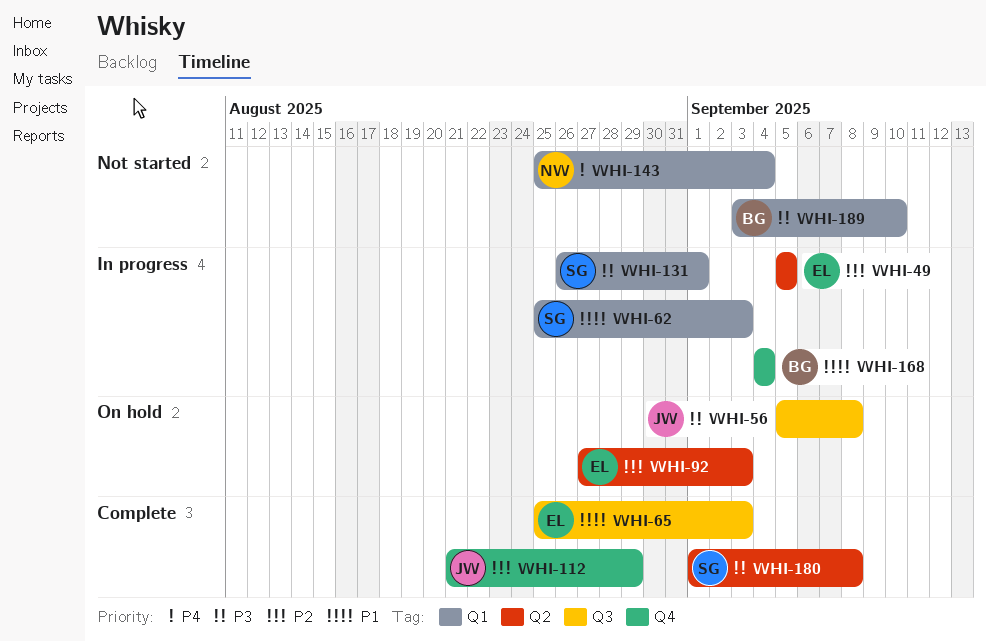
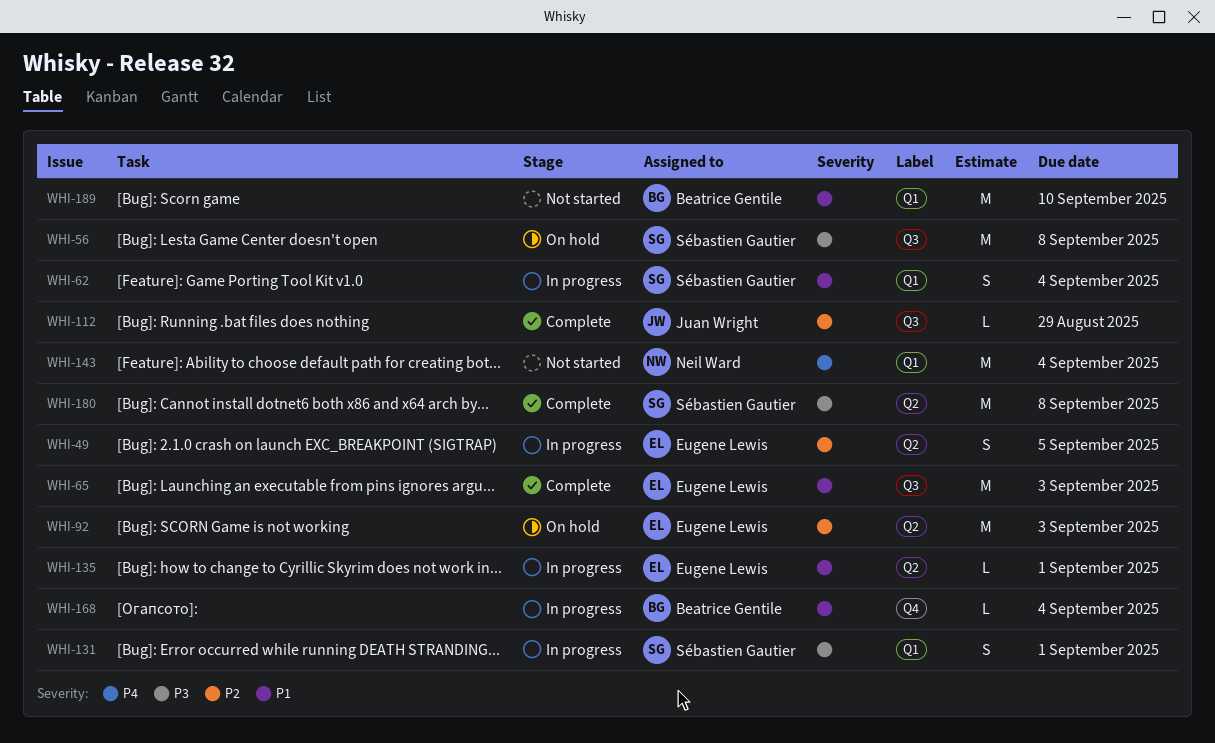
WHI-56, owner: Juan Wright -> Sébastien Gautier
WHI-62, due: Sep 3 -> Sep 4
WHI-112, label: Q4 -> Q3
WHI-135: none -> present
WHI-189, priority: P3 -> P1

